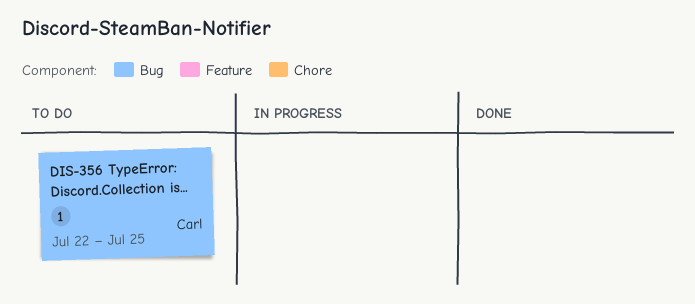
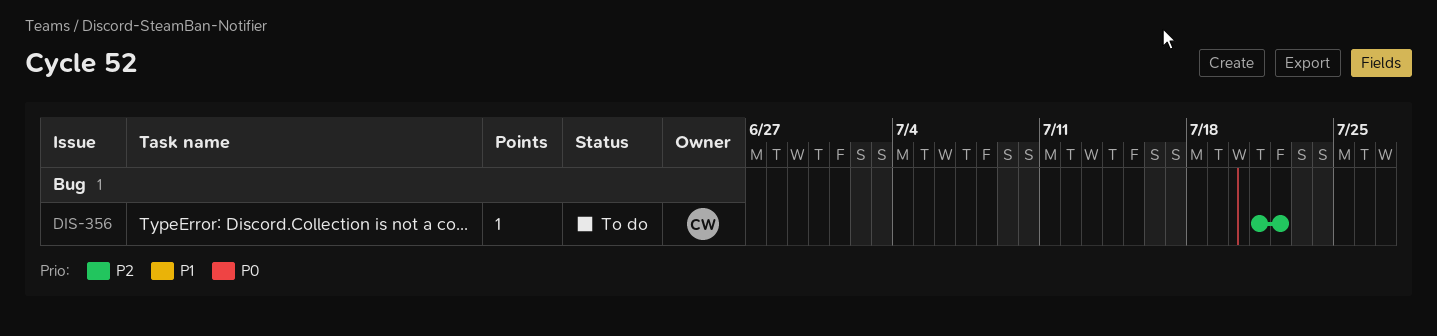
DIS-356, start: Jul 22 -> Jul 21
DIS-356, due: Jul 25 -> Jul 22

